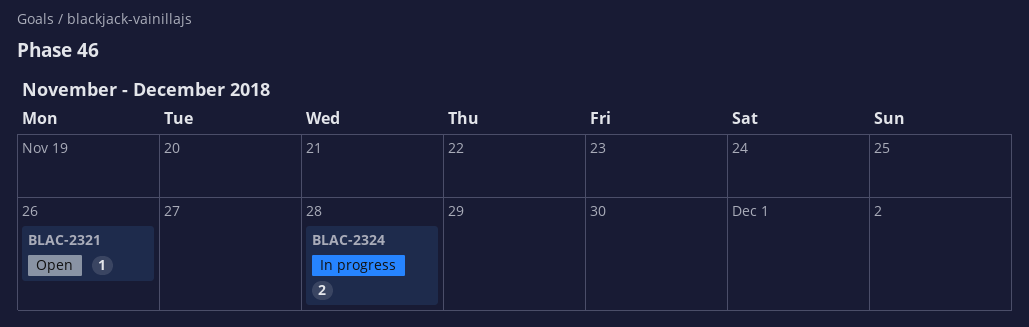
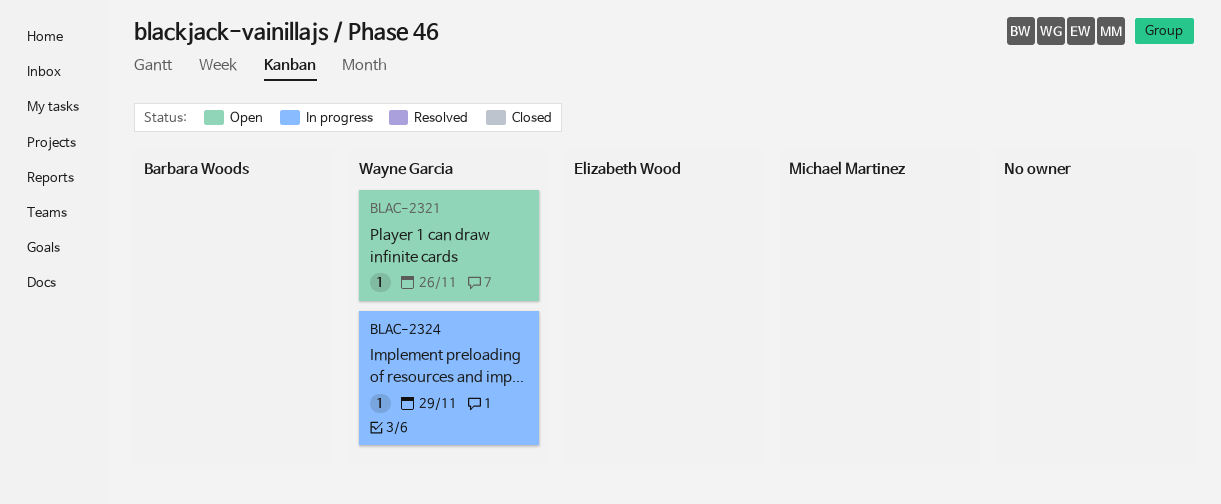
BLAC-2324, estimate: 2 -> 1
BLAC-2324, due: Nov 28 -> Nov 29

